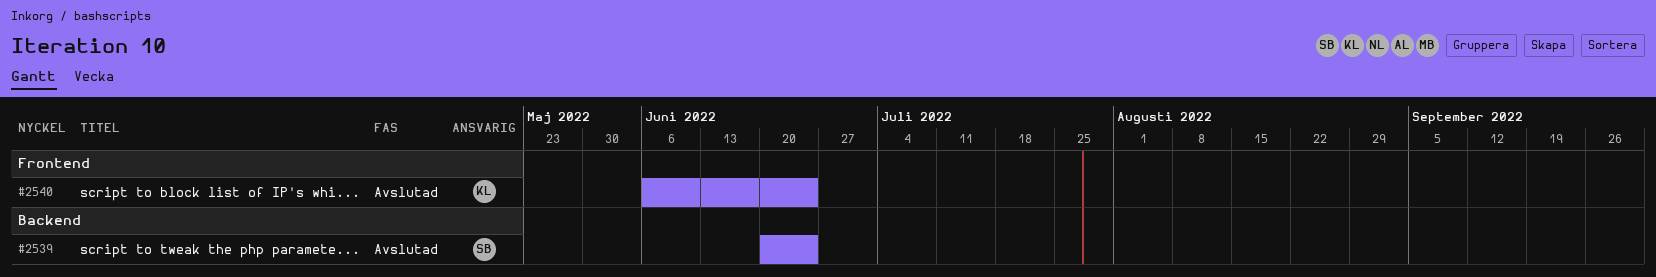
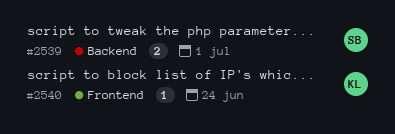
#2539, due: Jun 24 -> Jul 1

